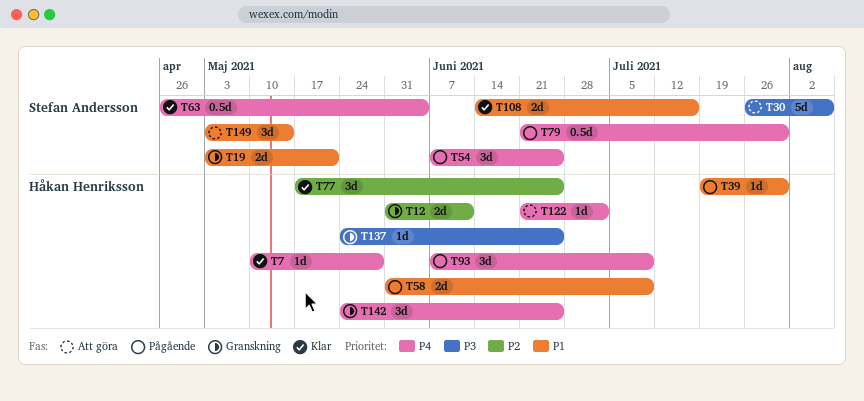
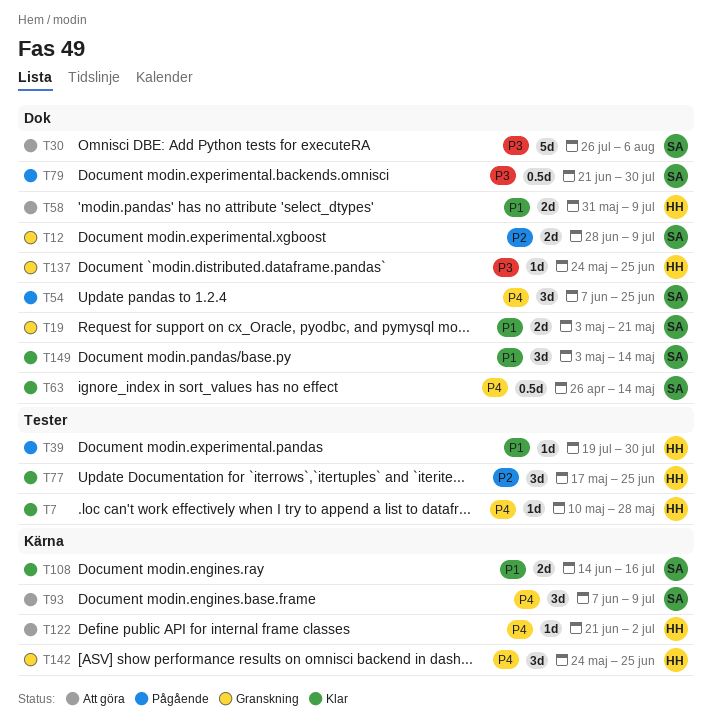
T12, owner: Håkan Henriksson -> Stefan Andersson
T12, start: May 31 -> Jun 28
T12, due: Jun 11 -> Jul 9
T58, status: Pågående -> Att göra
T63, due: Jun 4 -> May 14
T79, priority: P4 -> P3
T93, status: Pågående -> Att göra
T93, owner: Håkan Henriksson -> Stefan Andersson
T149, status: Att göra -> Klar

